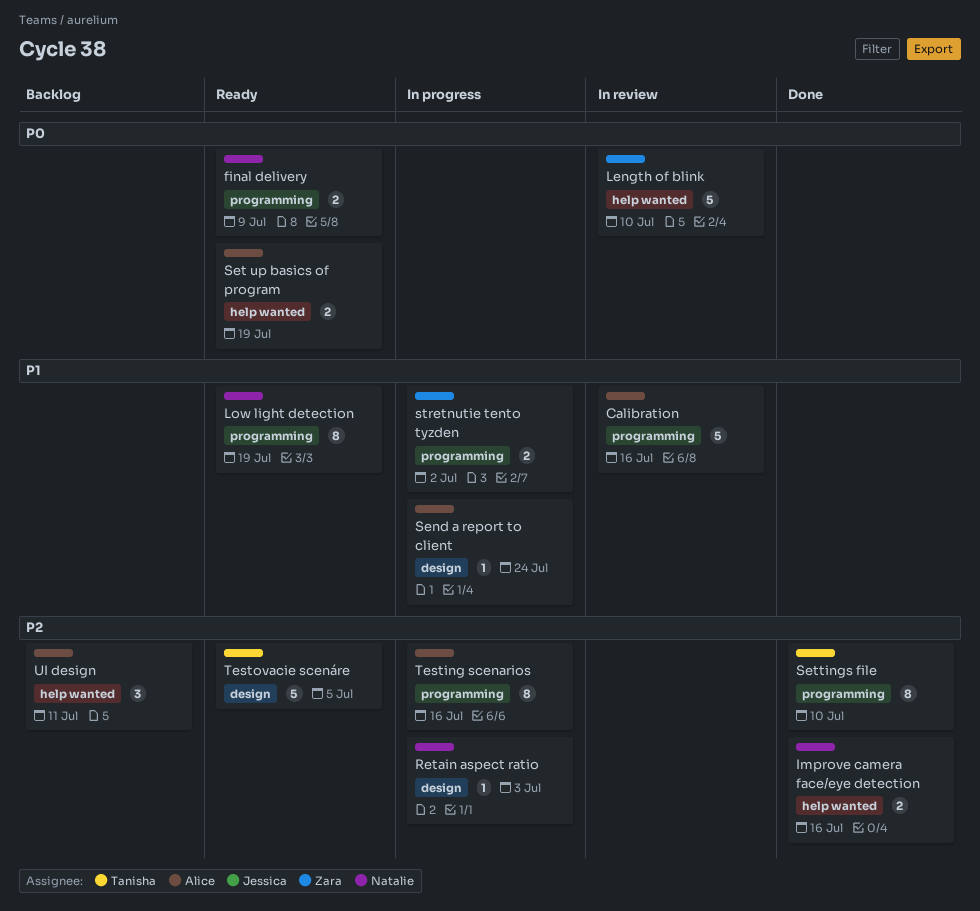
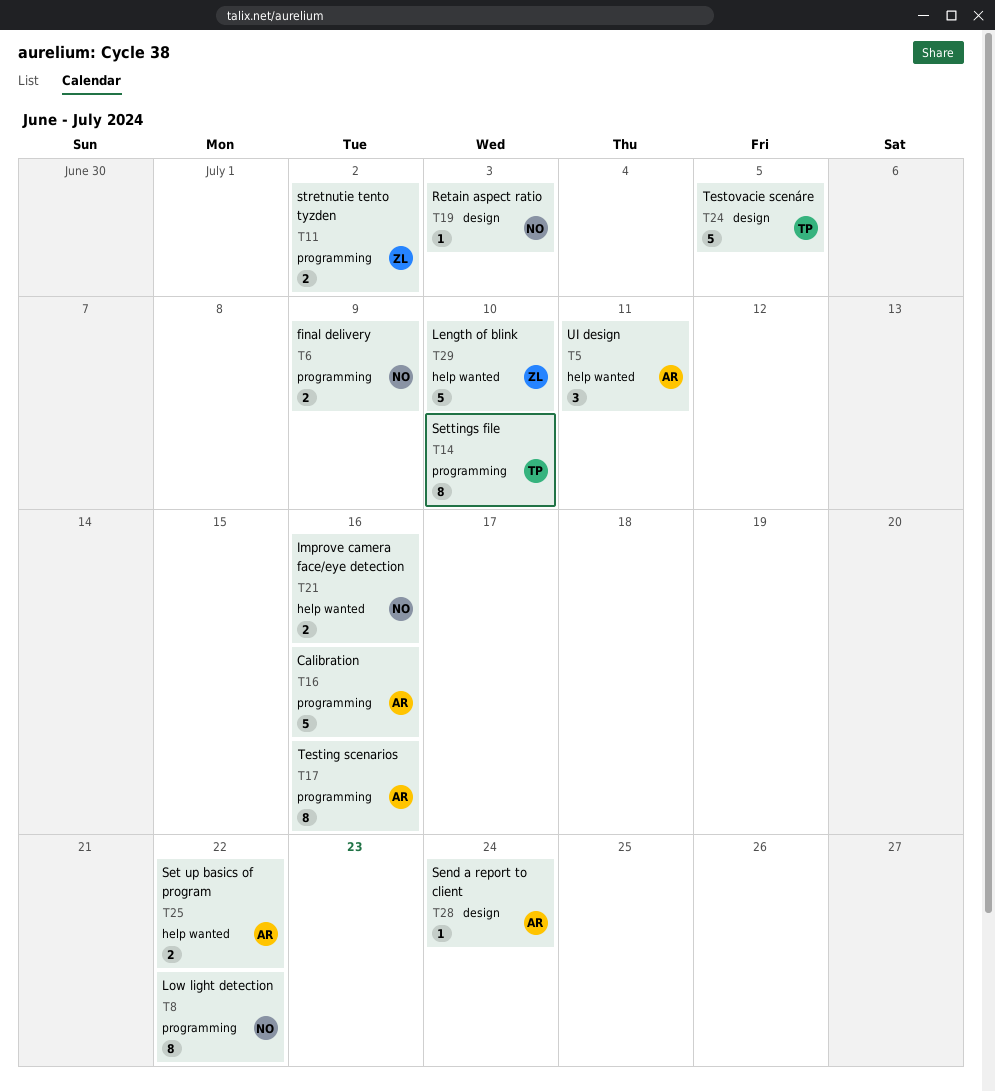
Low light detection, due: Jul 19 -> Jul 22
Set up basics of program, due: Jul 19 -> Jul 22

